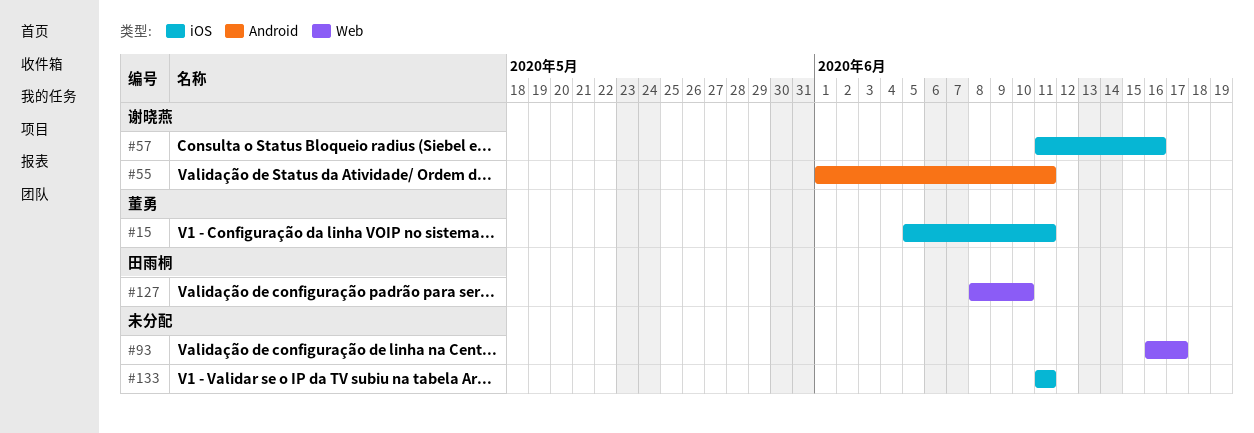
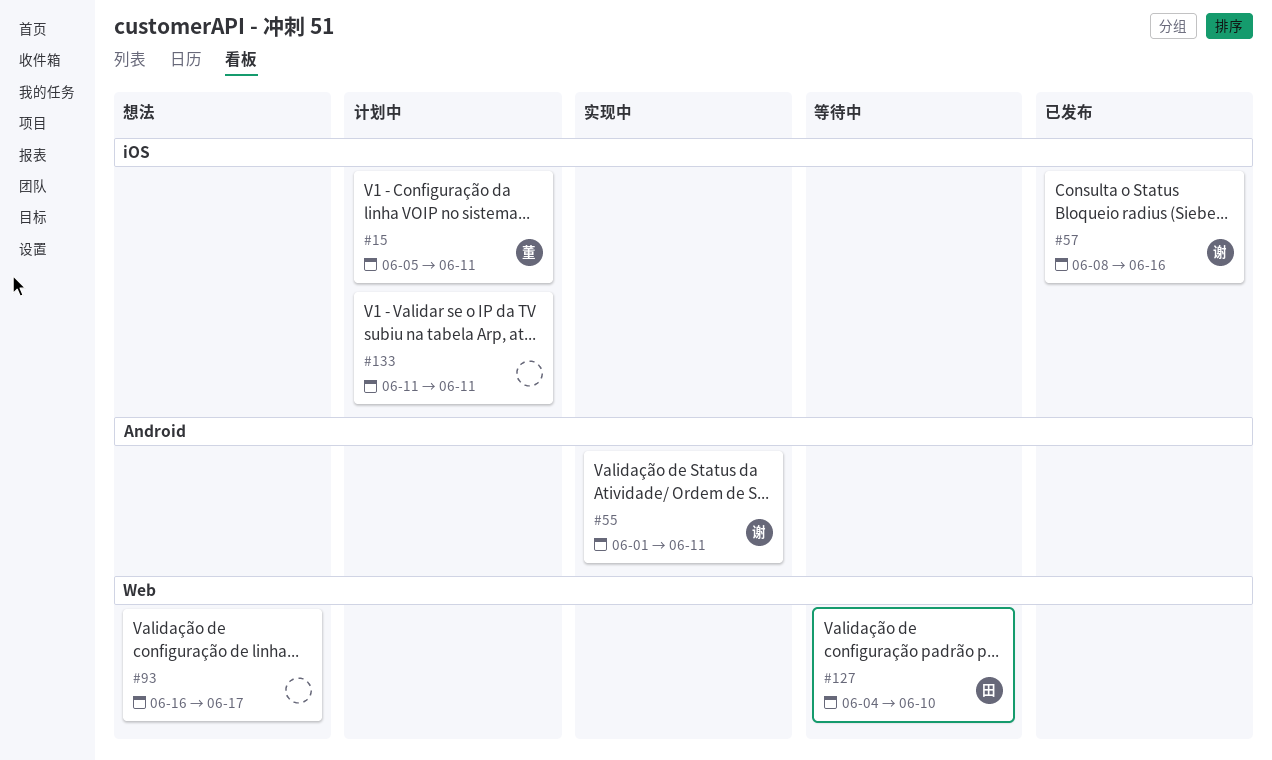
#57, start: Jun 11 -> Jun 8
#127, start: Jun 8 -> Jun 4

